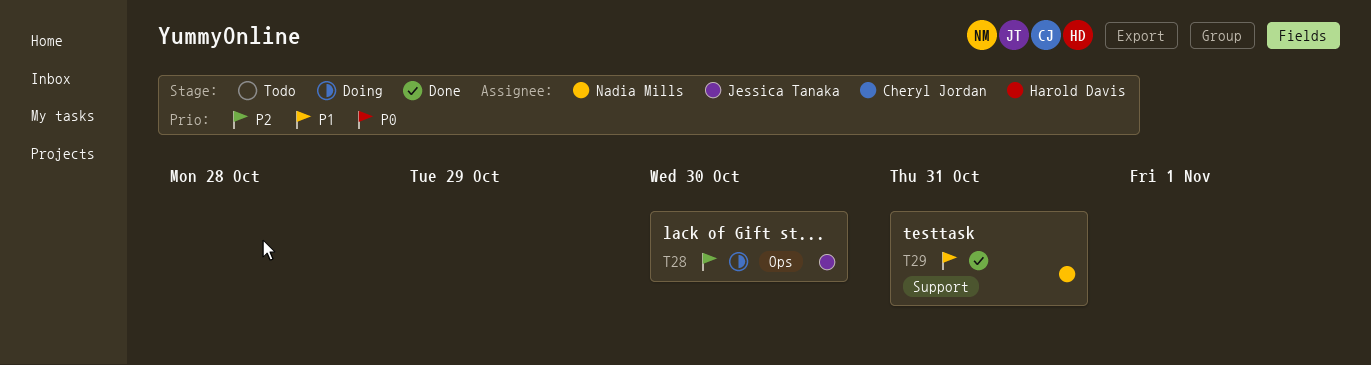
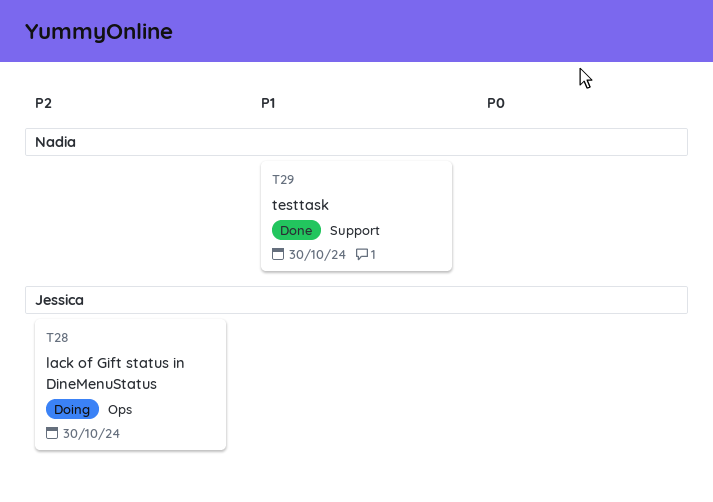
T29, due: Oct 31 -> Oct 30

